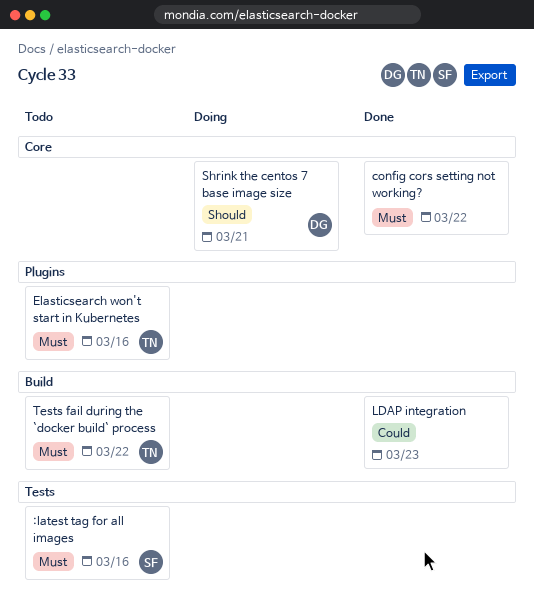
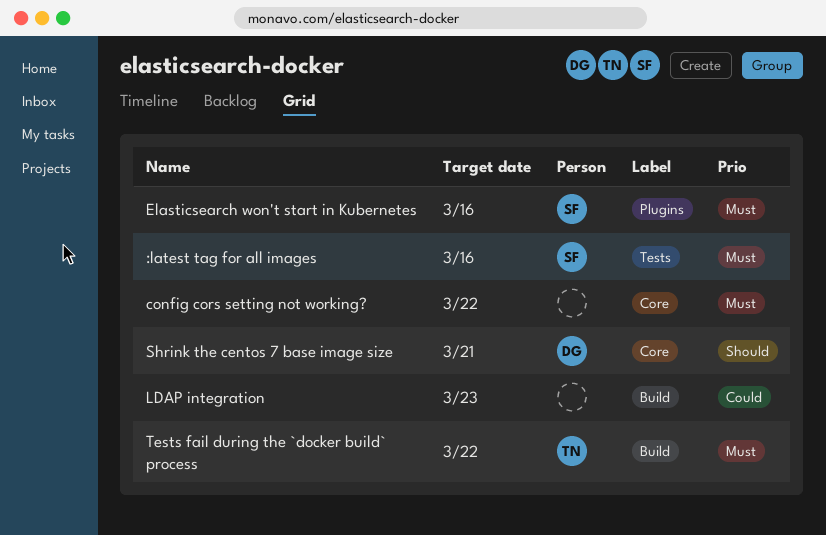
Elasticsearch won't start in Kubernetes, owner: TN -> SF

